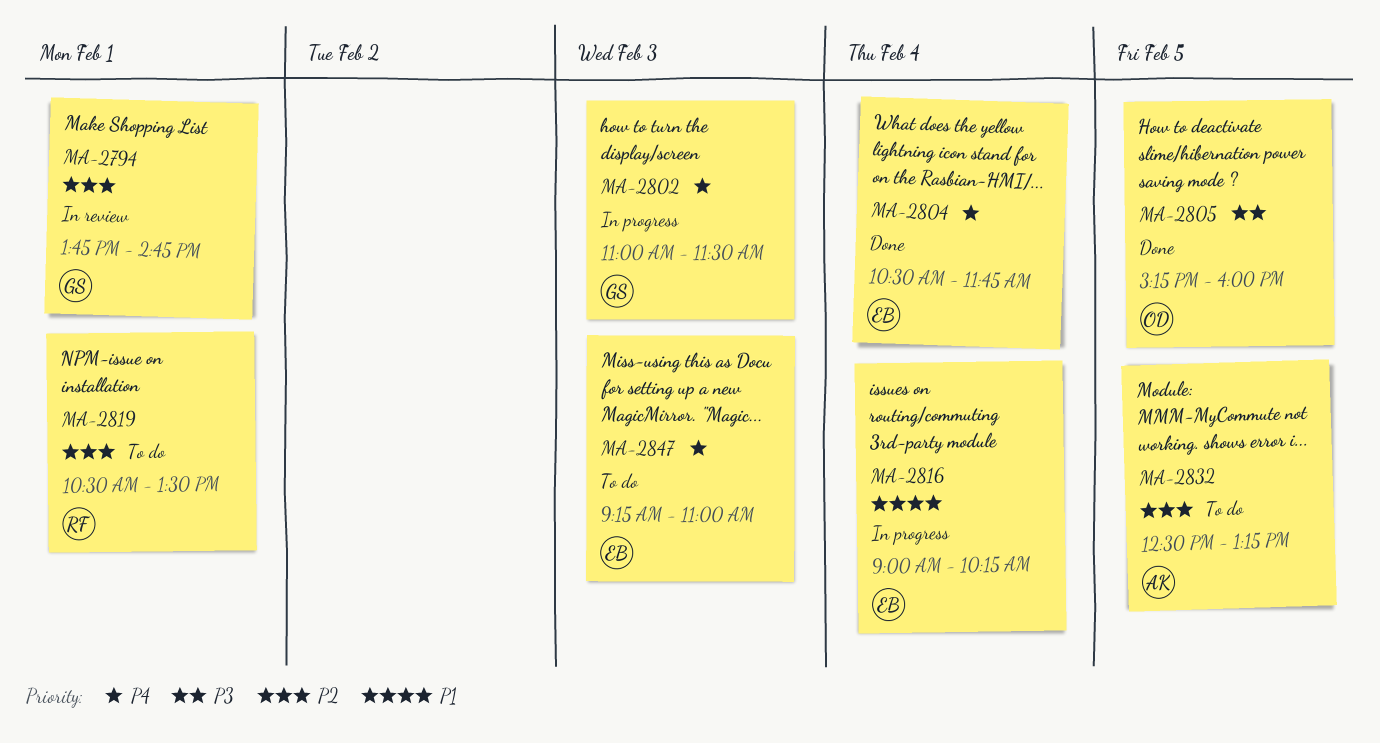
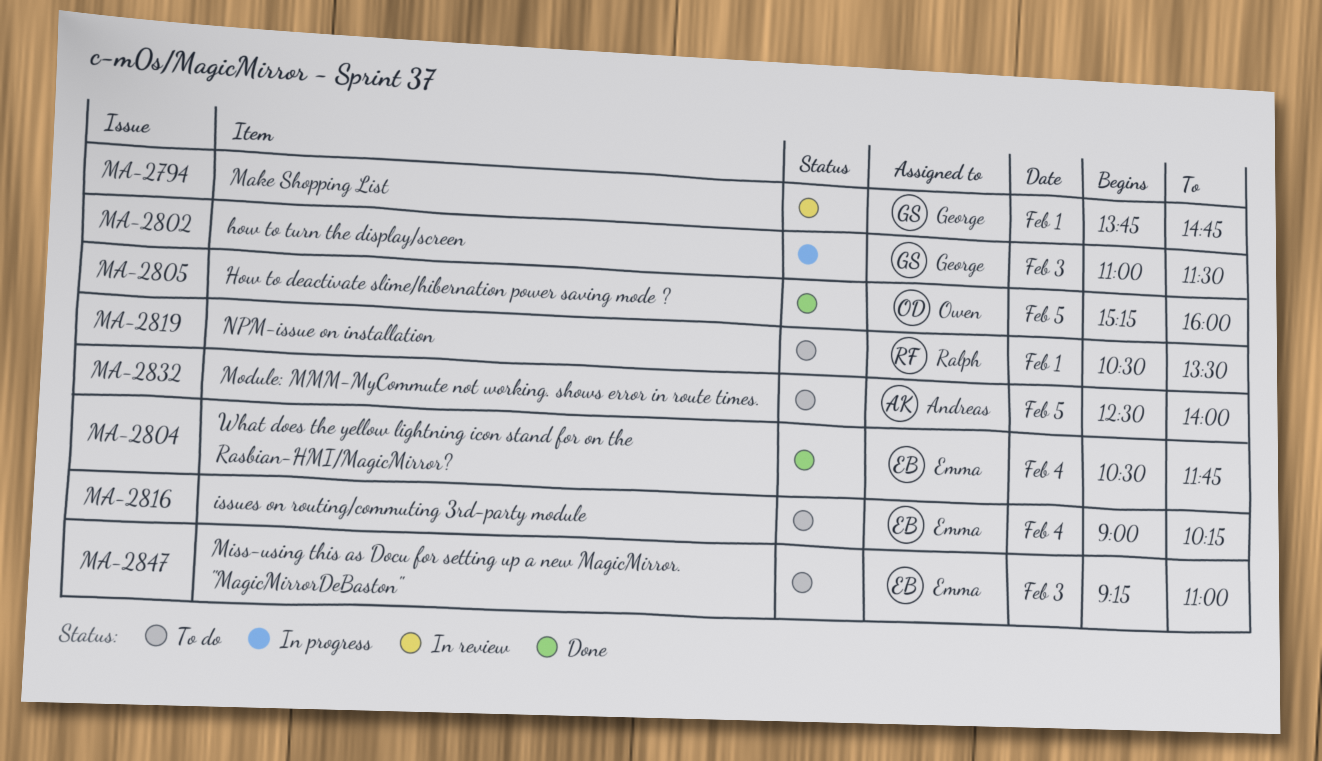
MA-2816, status: In progress -> To do
MA-2832, ends: 13:15 -> 14:00

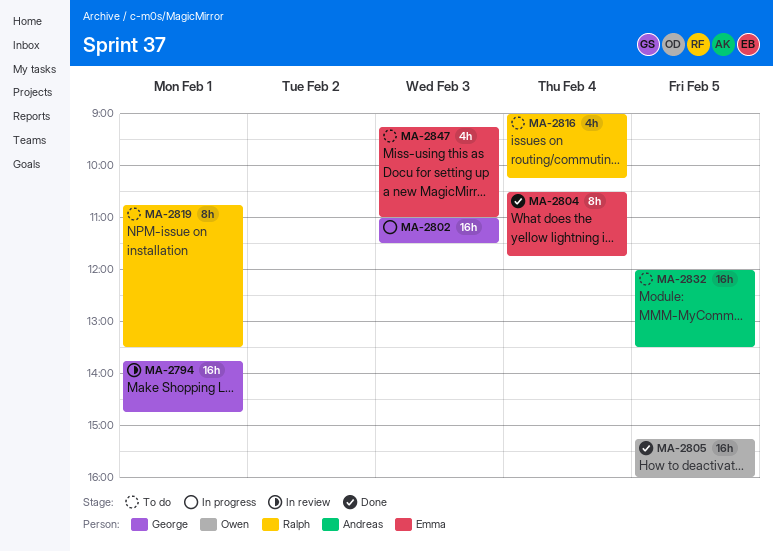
MA-2816, owner: Emma -> Ralph
MA-2819, begins: 10:30 -> 10:45
MA-2832, begins: 12:30 -> 12:00
MA-2832, ends: 14:00 -> 13:30

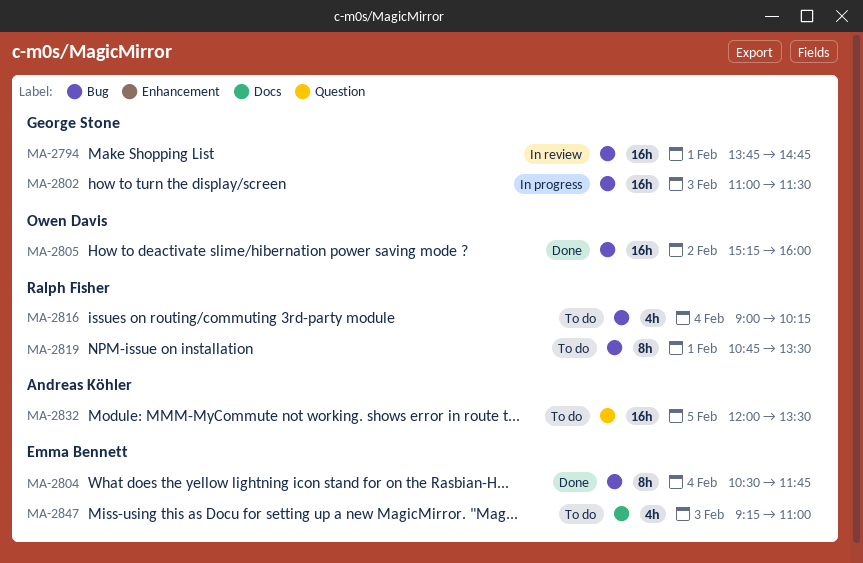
MA-2805, day: Feb 5 -> Feb 2

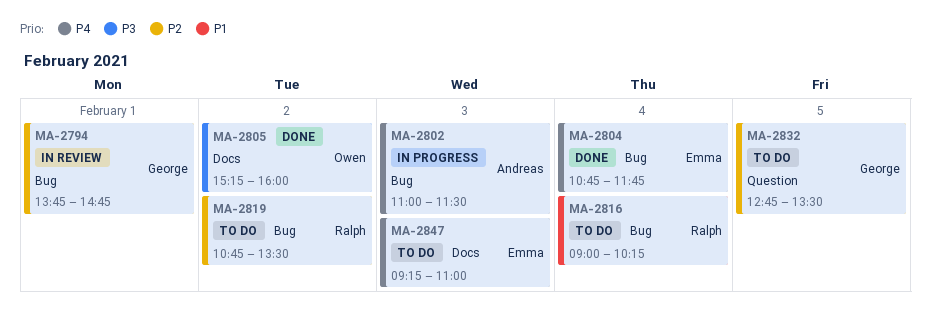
MA-2802, owner: George Stone -> Andreas Köhler
MA-2804, begins: 10:30 -> 10:45
MA-2805, label: Bug -> Docs
MA-2819, day: Feb 1 -> Feb 2
MA-2832, owner: Andreas Köhler -> George Stone
MA-2832, begins: 12:00 -> 12:45

